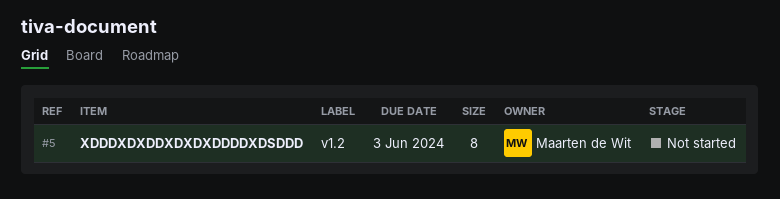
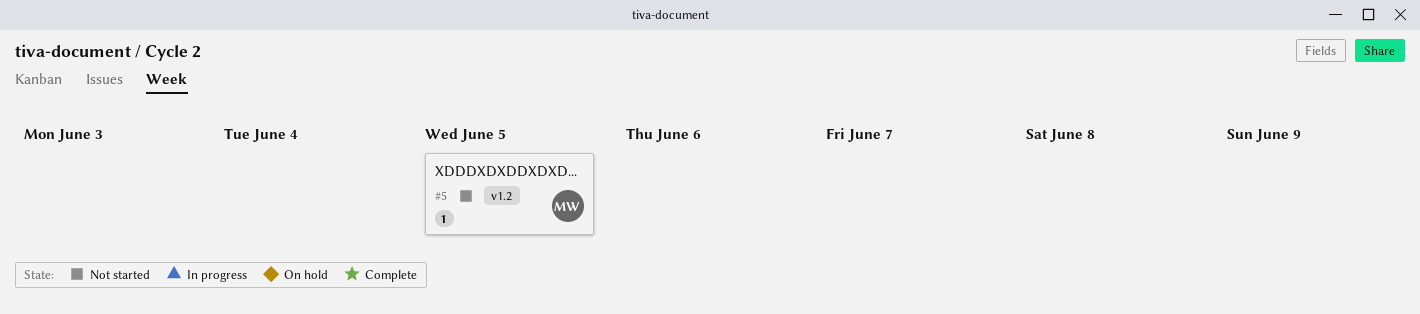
#5, estimate: 8 -> 1
#5, due: Jun 3 -> Jun 5

